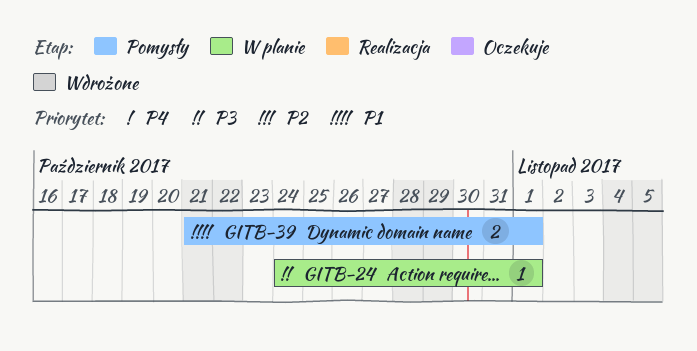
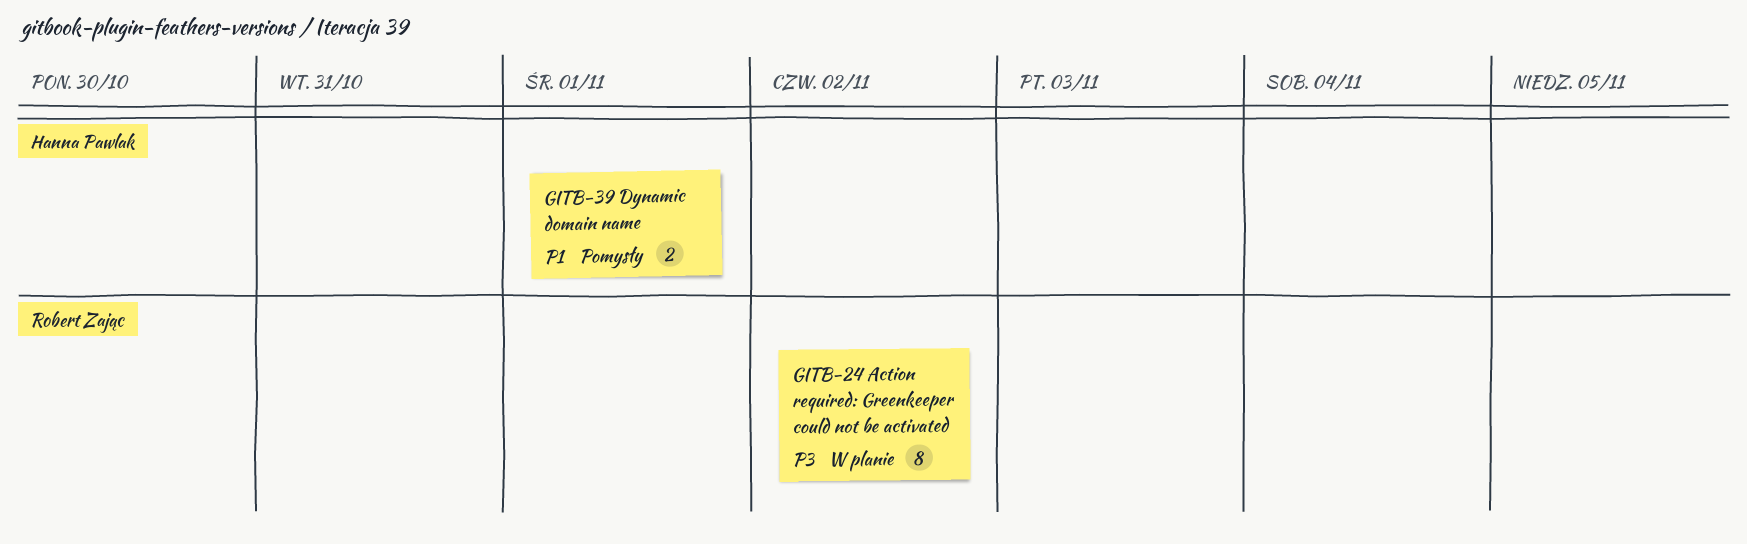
GITB-24, estimate: 1 -> 8
GITB-24, due: Nov 1 -> Nov 2

